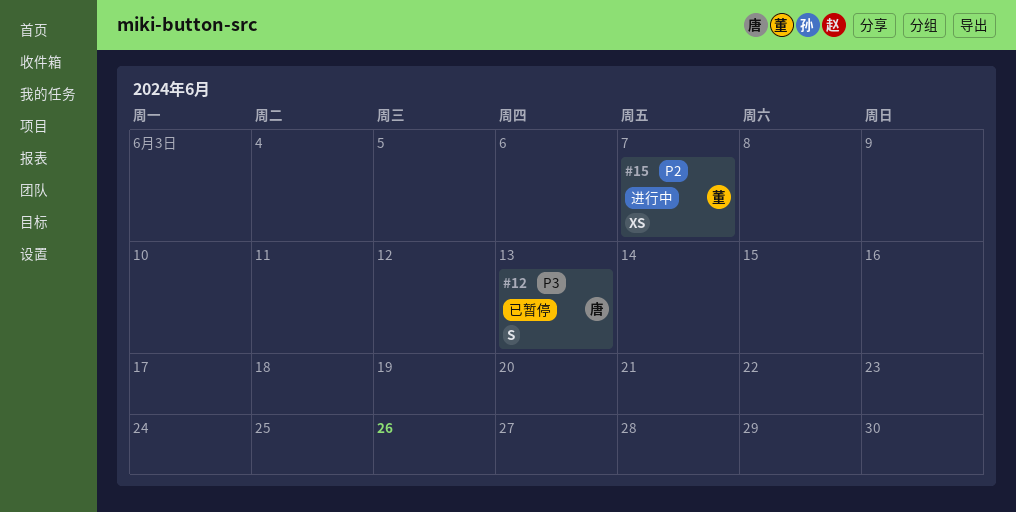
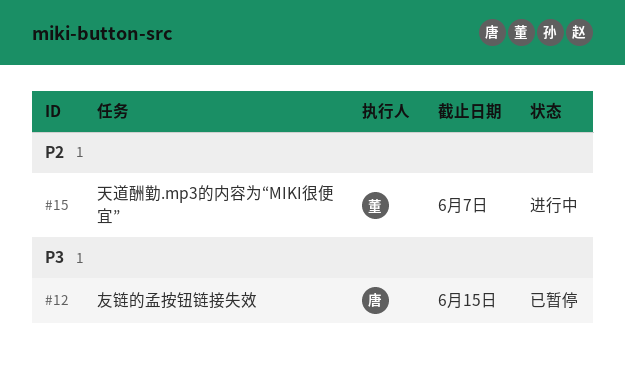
#12, due: Jun 13 -> Jun 15

